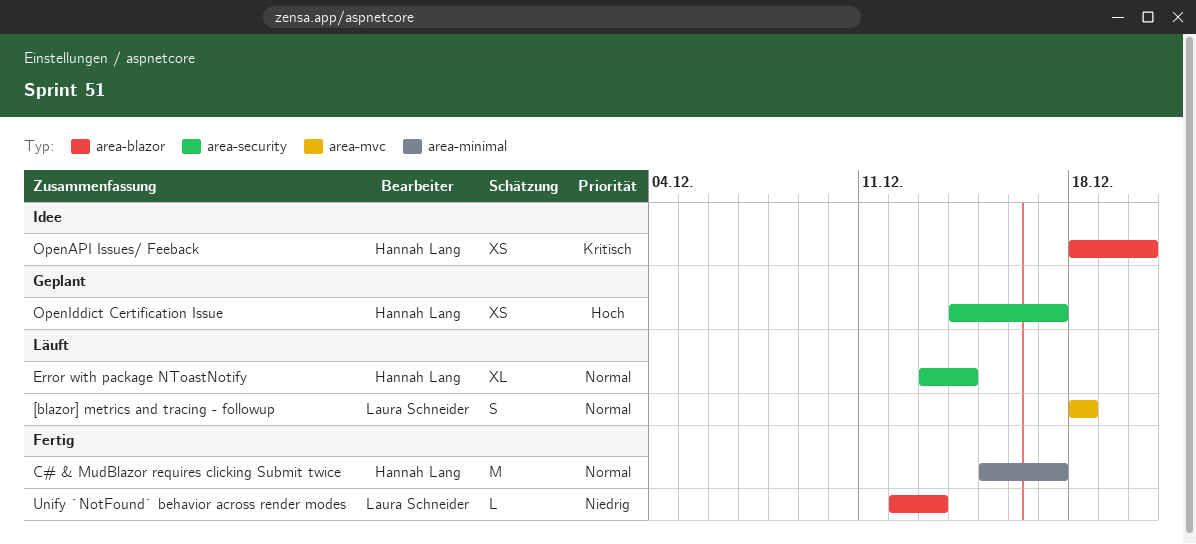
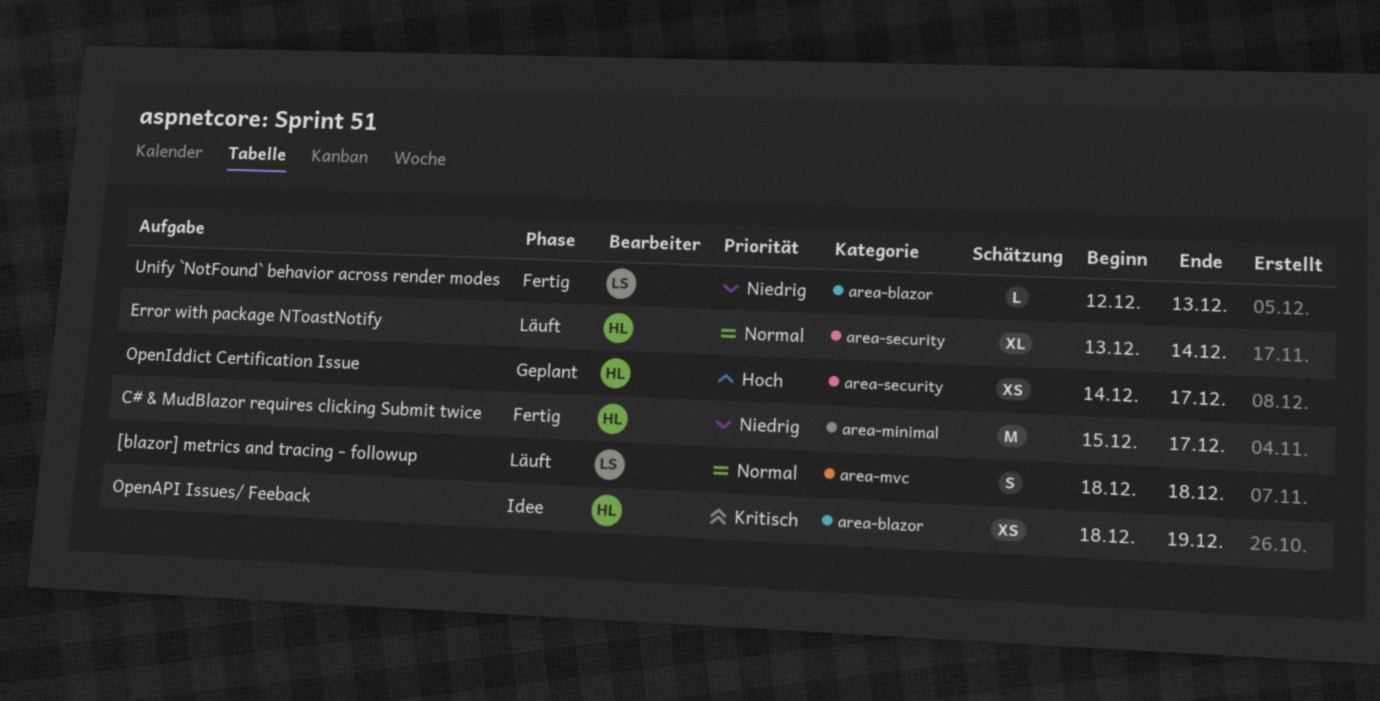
C# & MudBlazor requires clicking Submit twice, priority: Normal -> Niedrig
OpenAPI Issues/ Feeback, due: Dec 20 -> Dec 19

